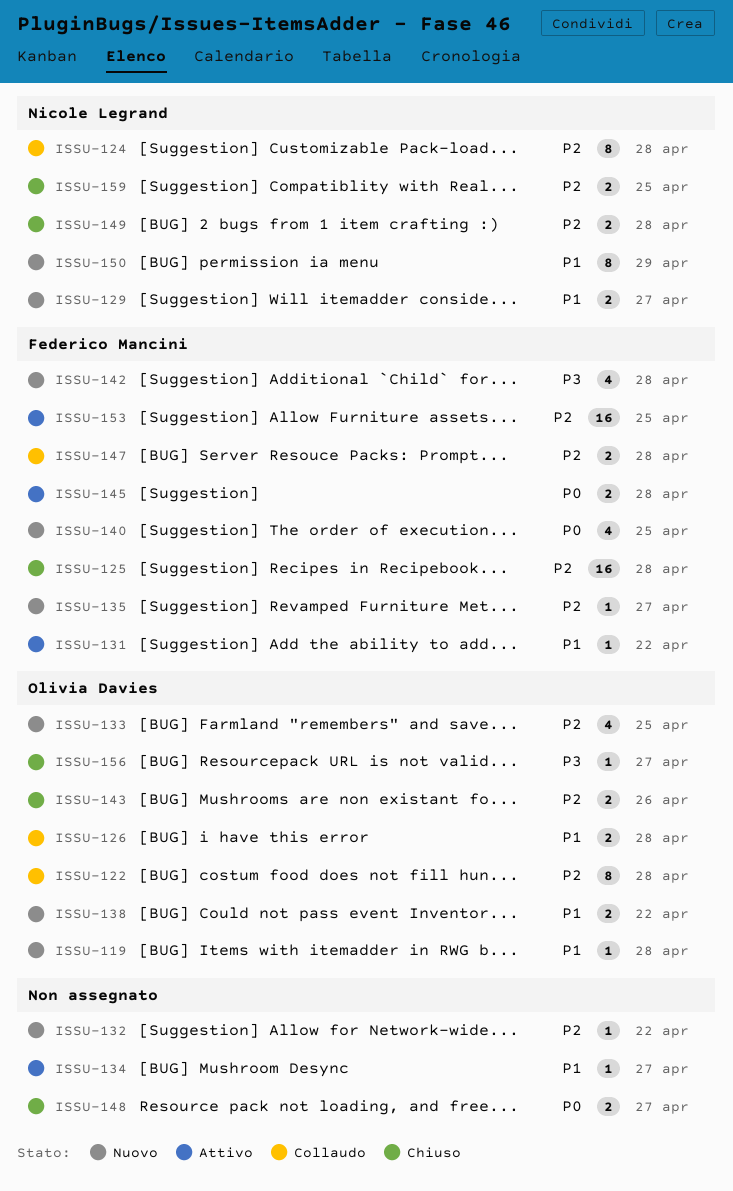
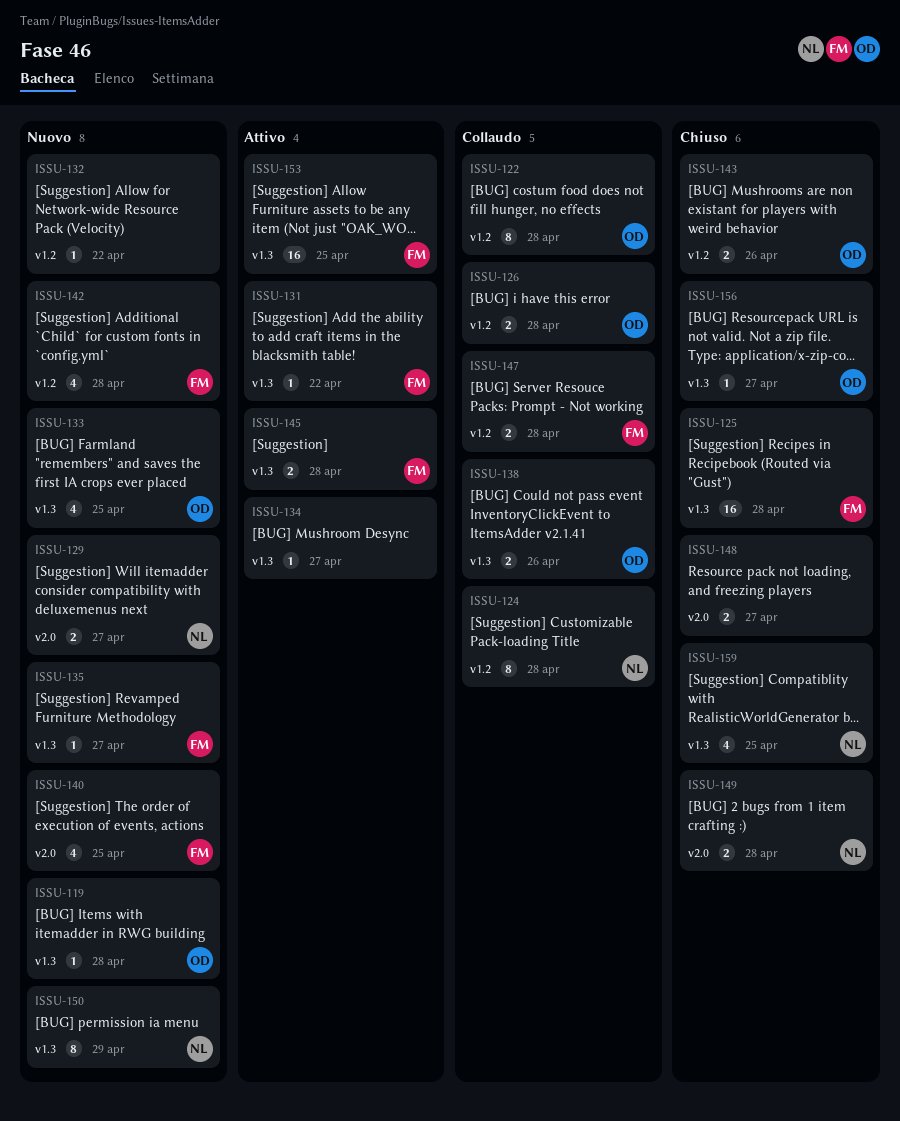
ISSU-138, status: Nuovo -> Collaudo
ISSU-138, due: Apr 22 -> Apr 26
ISSU-159, estimate: 2 -> 4

